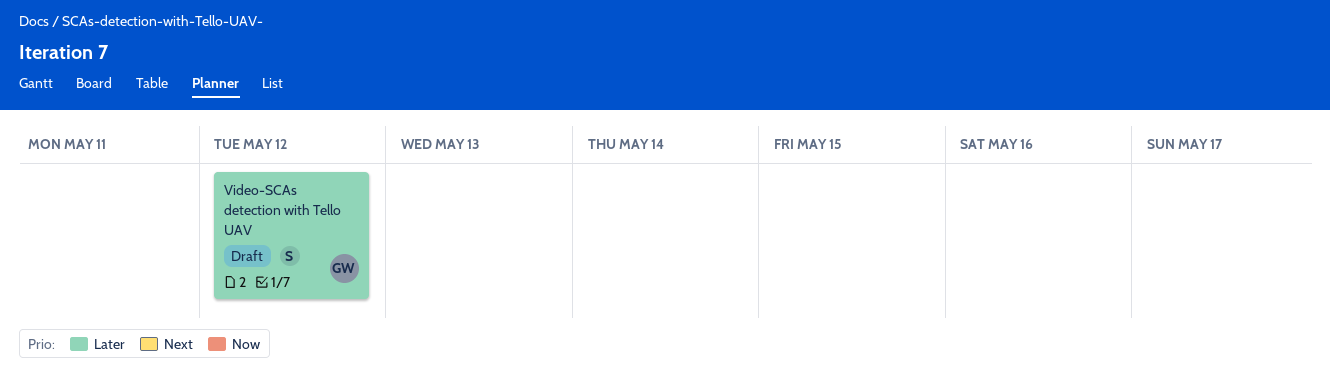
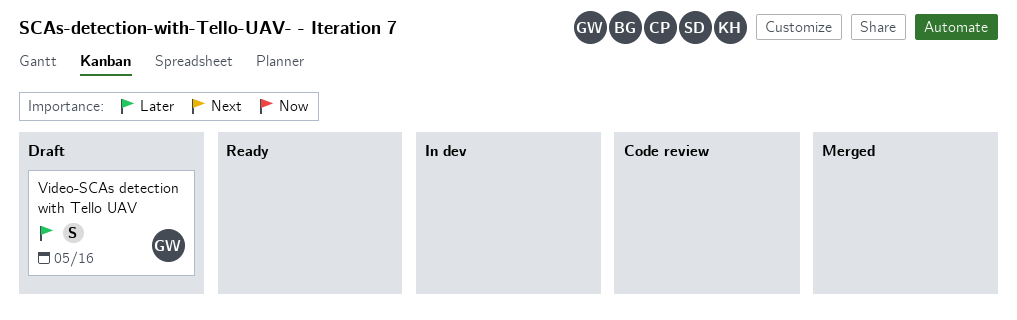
Video-SCAs detection with Tello UAV, due: May 12 -> May 16

